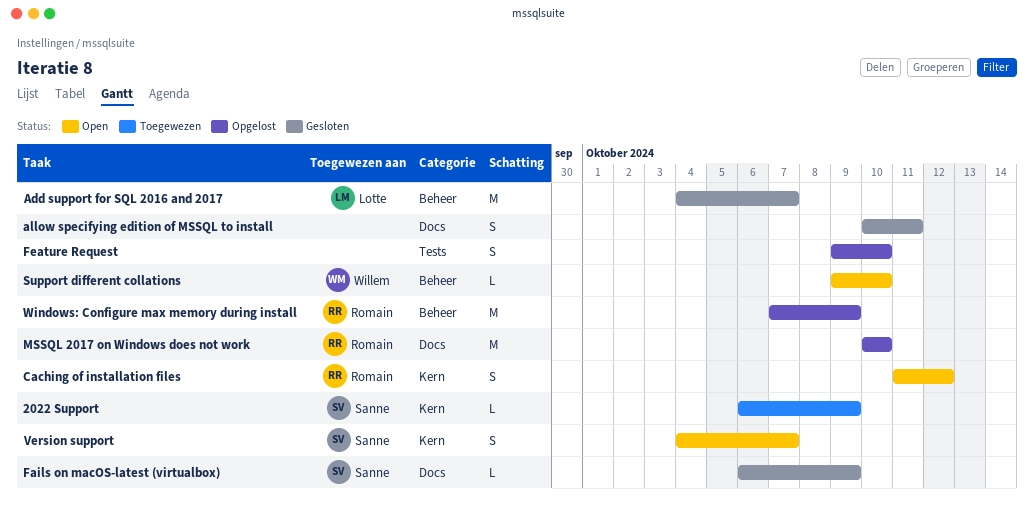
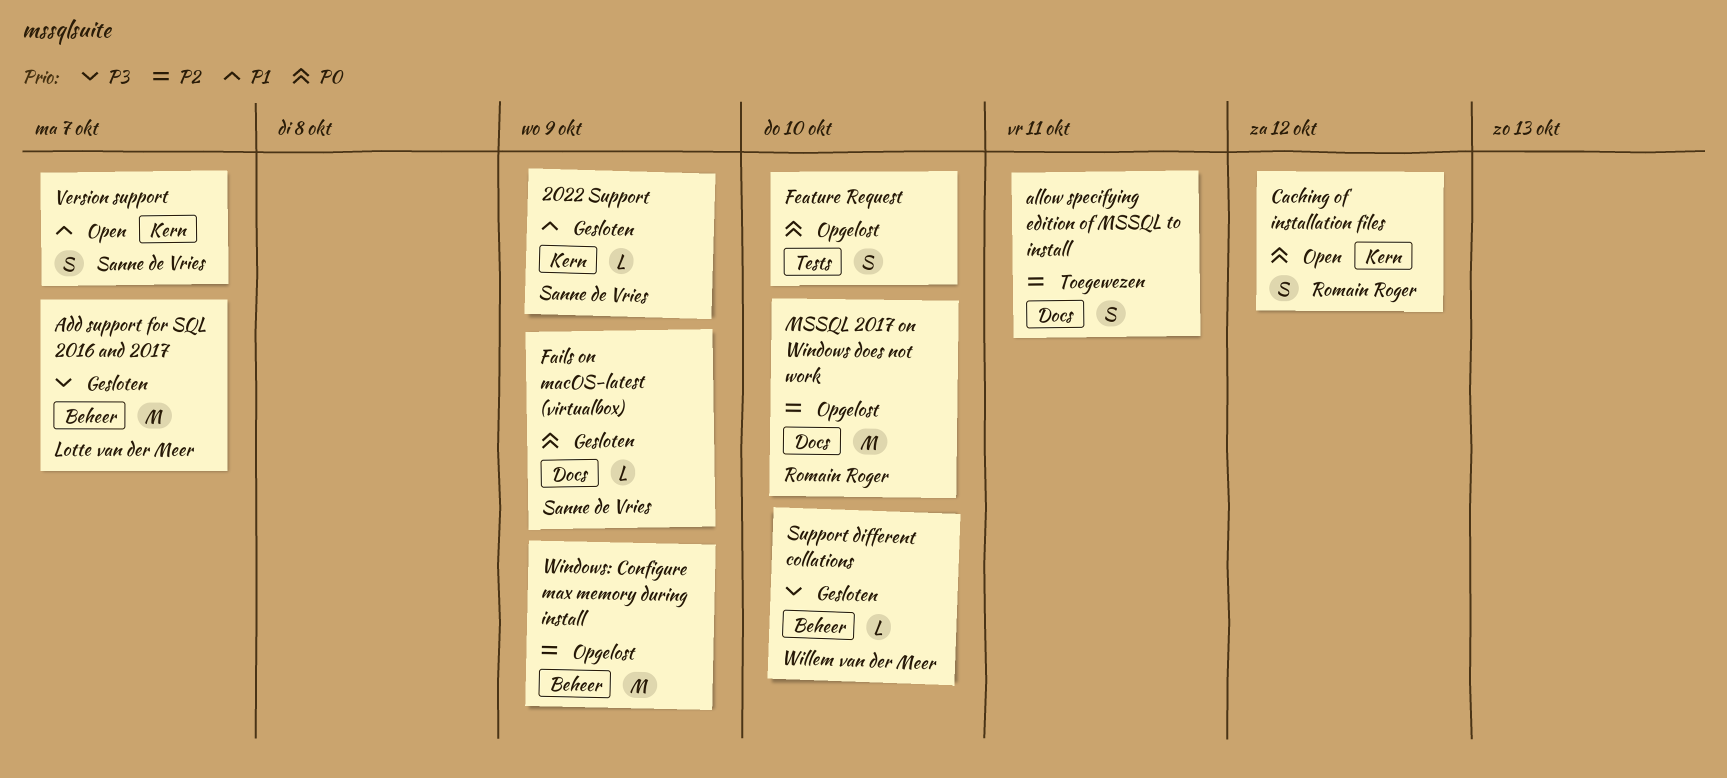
2022 Support, status: Toegewezen -> Gesloten
allow specifying edition of MSSQL to install, status: Gesloten -> Toegewezen
Support different collations, status: Open -> Gesloten
Windows: Configure max memory during install, owner: Romain Roger -> none

